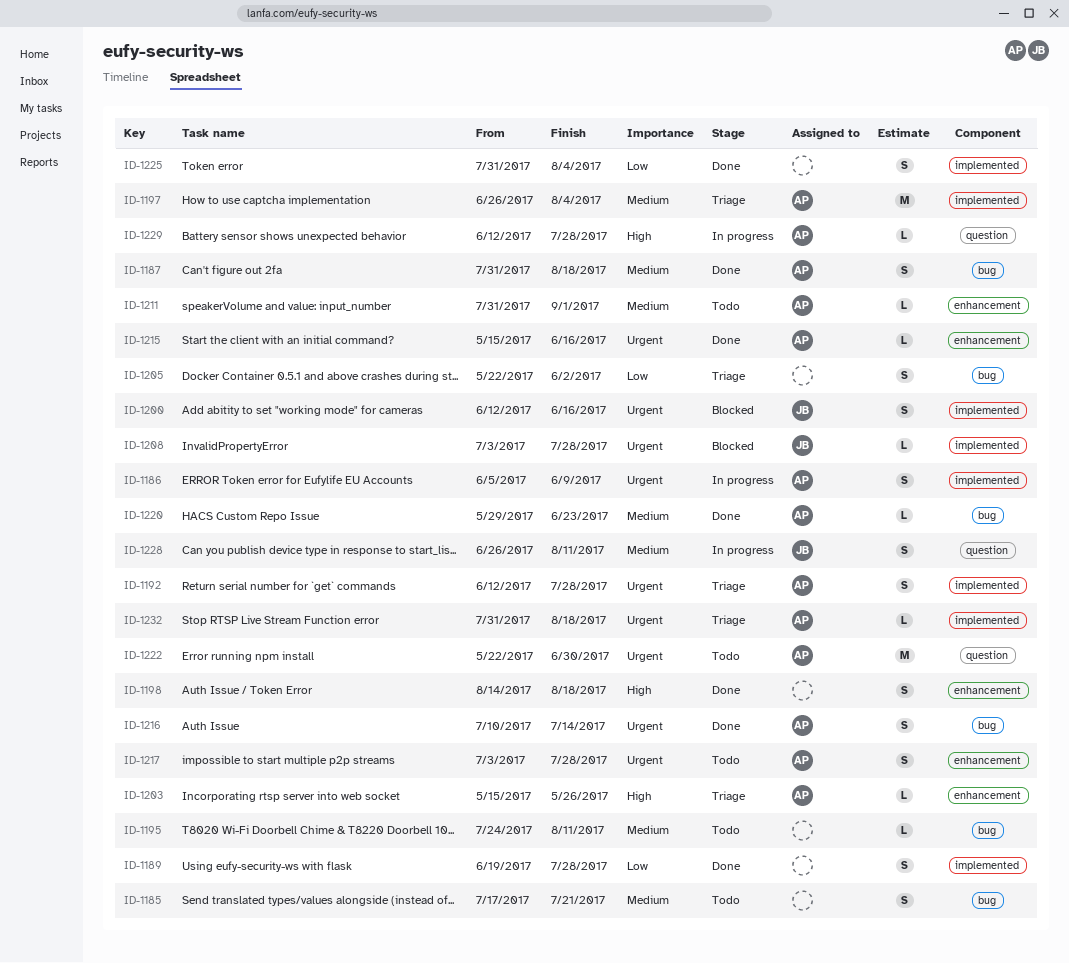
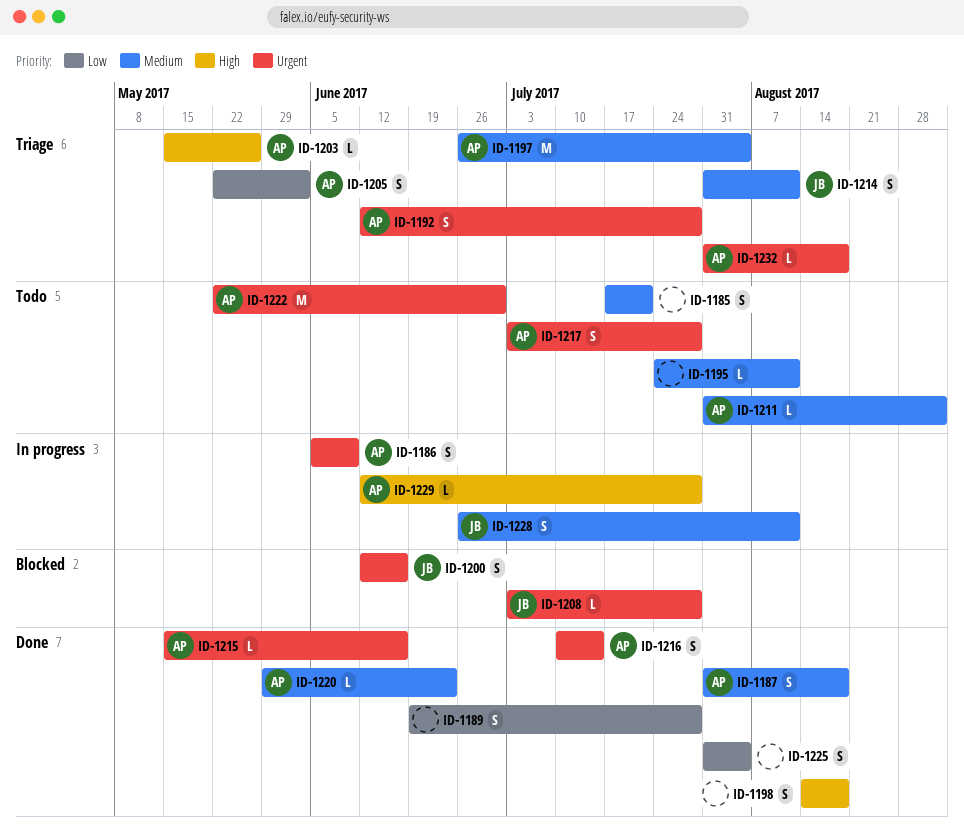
ID-1205, owner: none -> AP
ID-1214: none -> present

